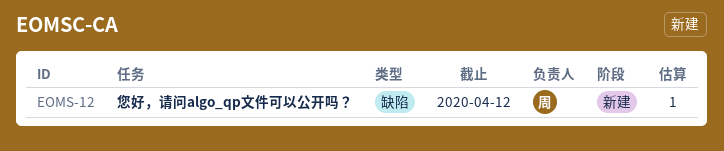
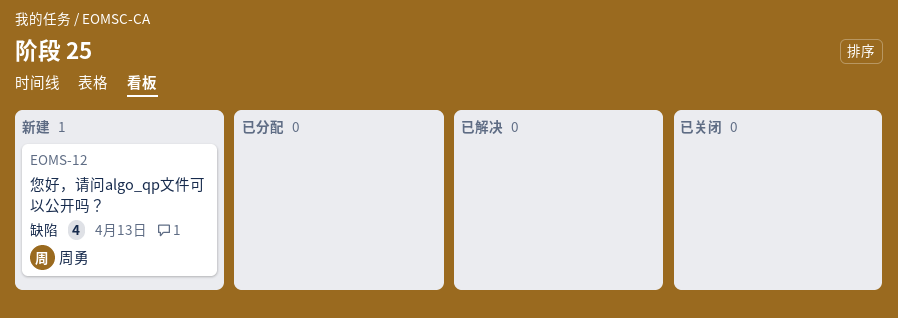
EOMS-12, estimate: 1 -> 4
EOMS-12, due: Apr 12 -> Apr 13

